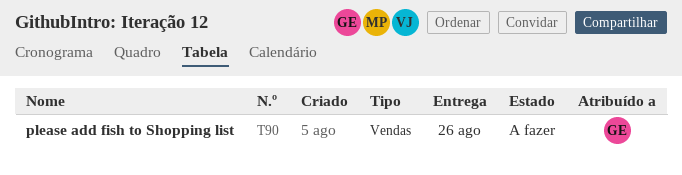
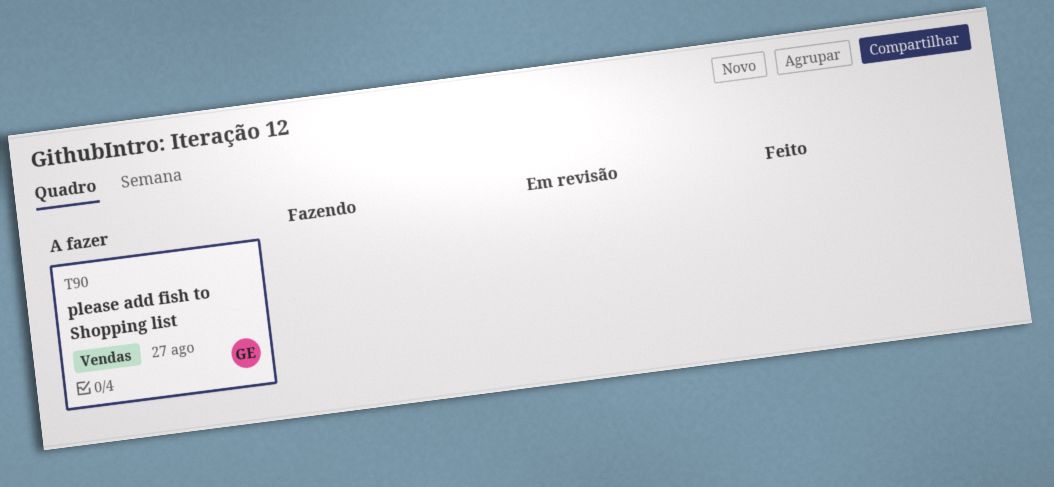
T90, due: Aug 26 -> Aug 27

